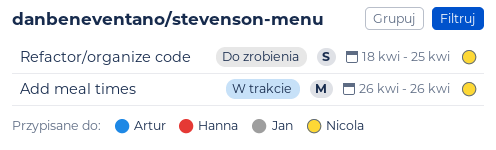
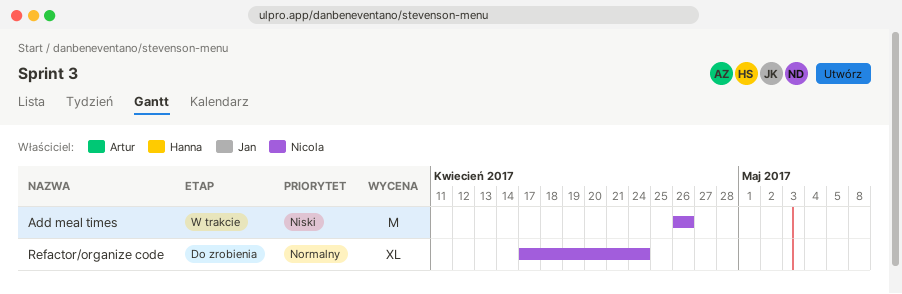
Refactor/organize code, estimate: S -> XL
Refactor/organize code, start: Apr 18 -> Apr 17
Refactor/organize code, due: Apr 25 -> Apr 24

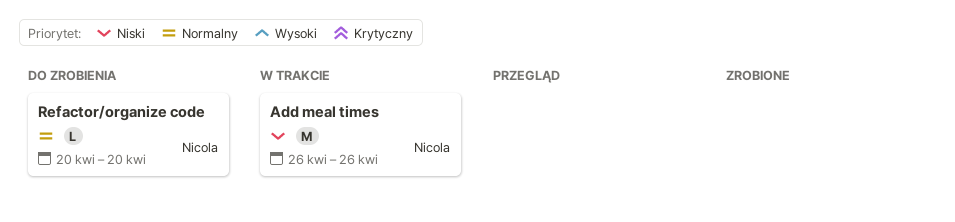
Refactor/organize code, estimate: XL -> L
Refactor/organize code, start: Apr 17 -> Apr 20
Refactor/organize code, due: Apr 24 -> Apr 20

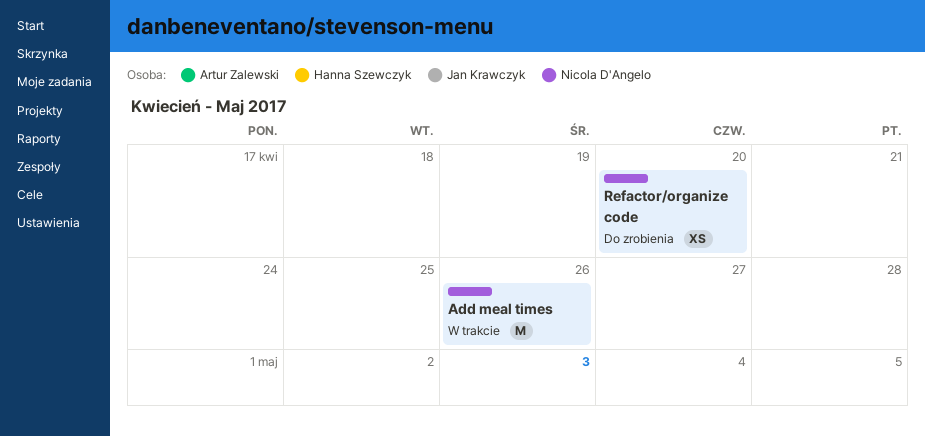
Refactor/organize code, estimate: L -> XS

